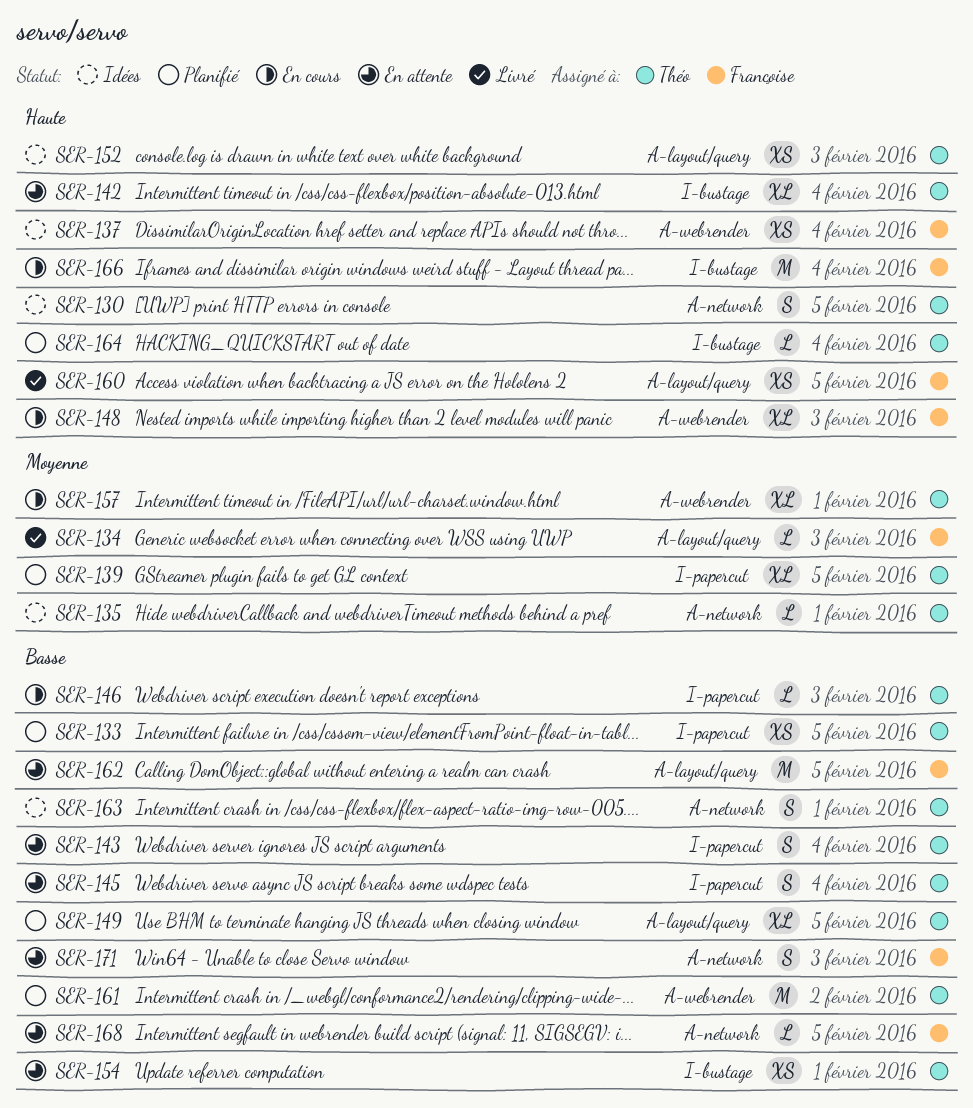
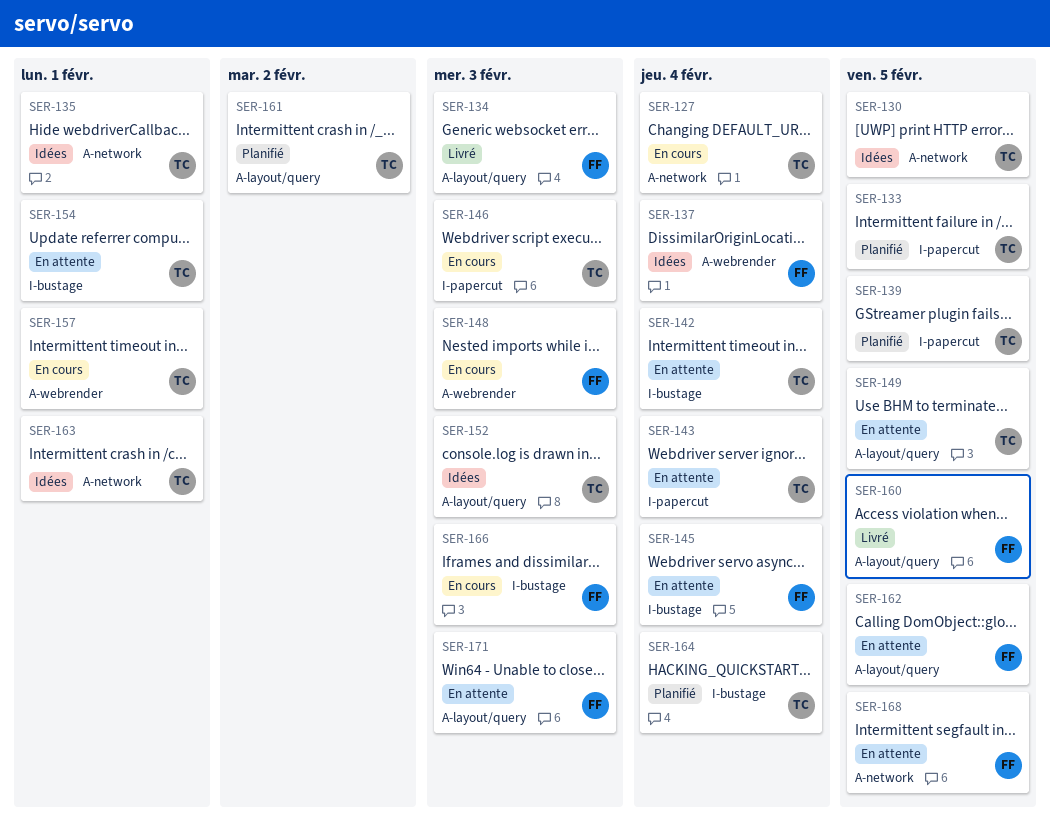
SER-127: none -> present
SER-145, owner: Théo -> Françoise
SER-145, label: I-papercut -> I-bustage
SER-149, status: Planifié -> En attente
SER-161, label: A-webrender -> A-layout/query
SER-166, due: Feb 4 -> Feb 3
SER-171, label: A-network -> A-layout/query

